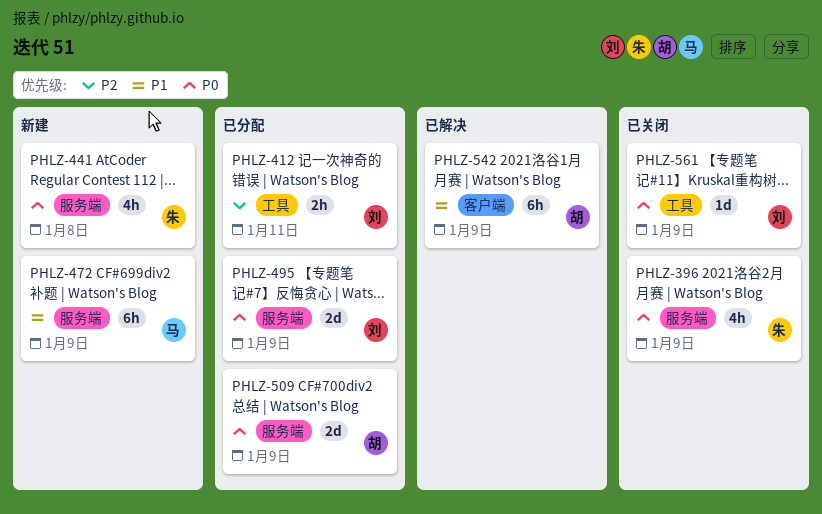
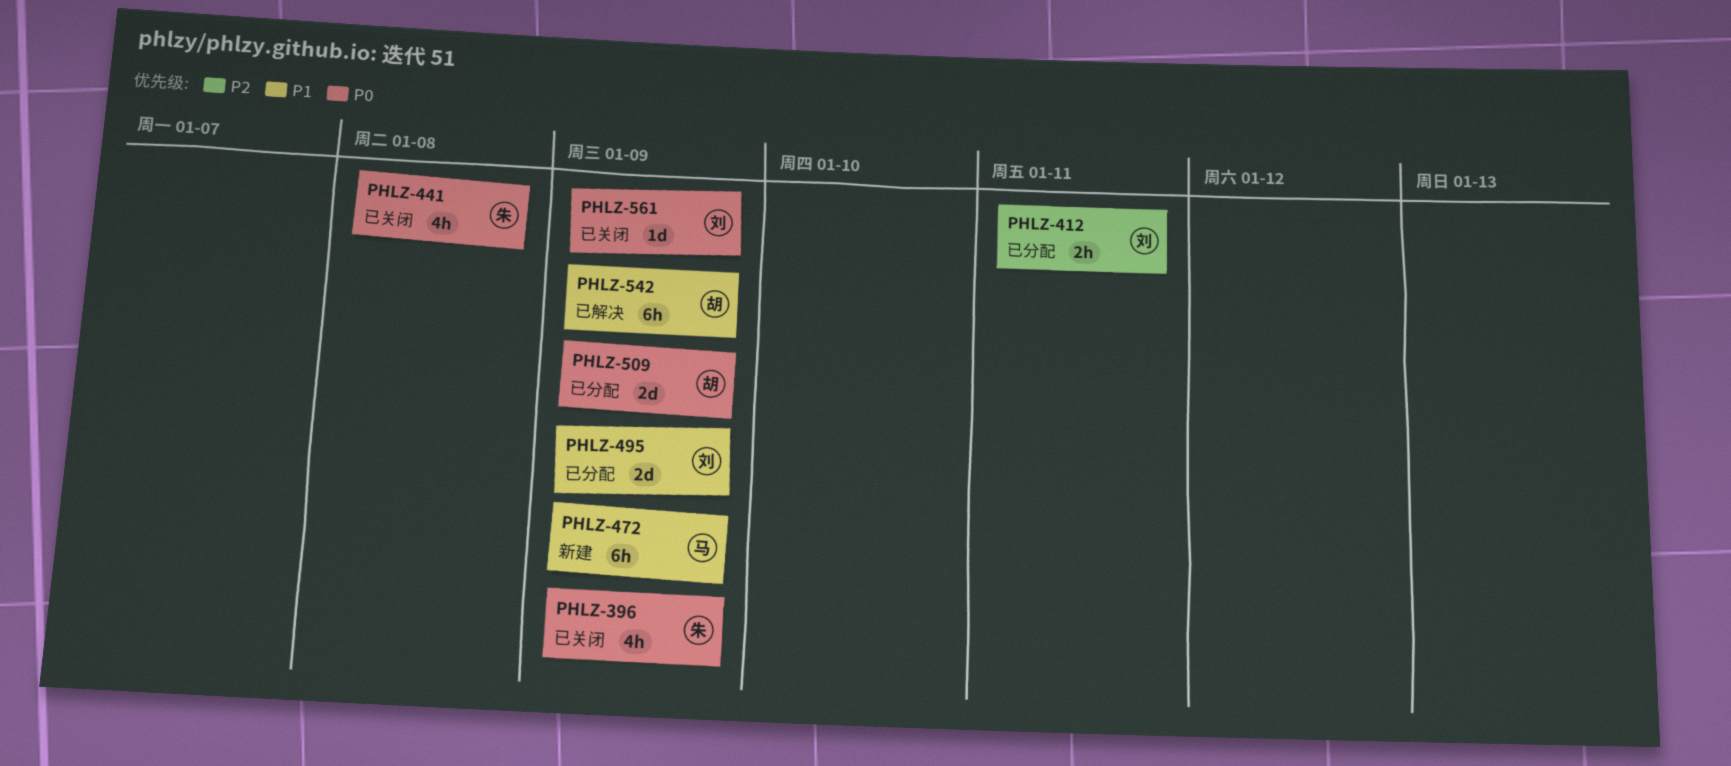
PHLZ-441, status: 新建 -> 已关闭
PHLZ-495, priority: P0 -> P1

